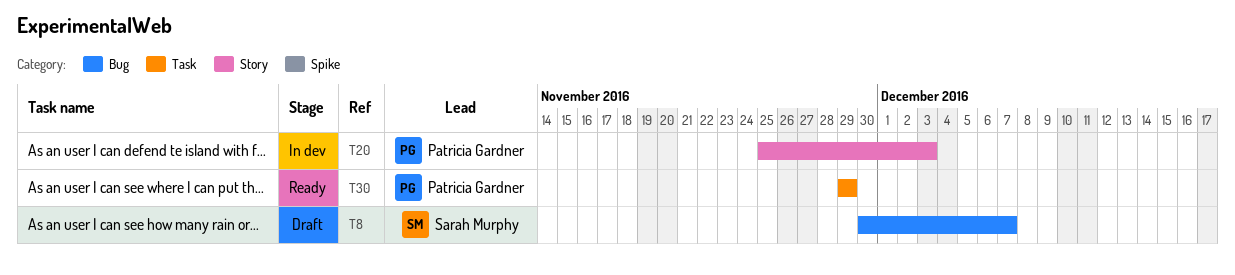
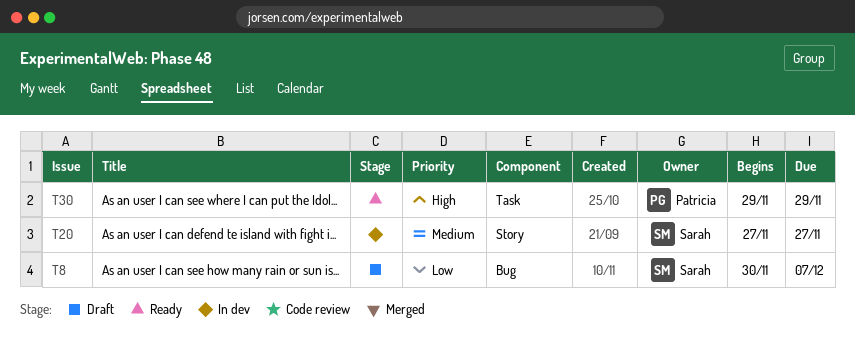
T20, owner: Patricia Gardner -> Sarah Murphy
T20, start: Nov 25 -> Nov 27
T20, due: Dec 3 -> Nov 27

